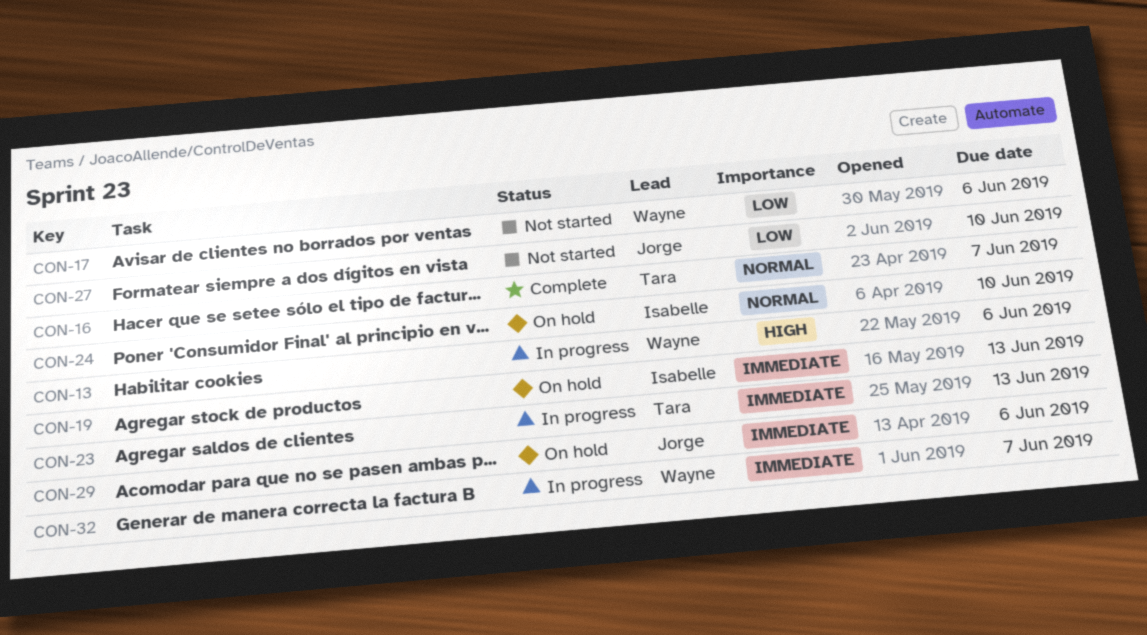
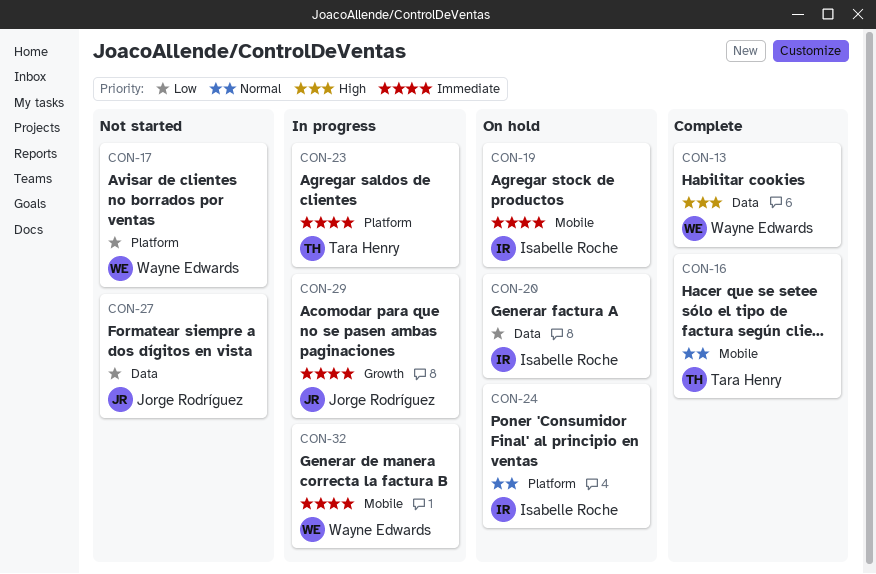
CON-13, status: In progress -> Complete
CON-20: none -> present
CON-29, status: On hold -> In progress

